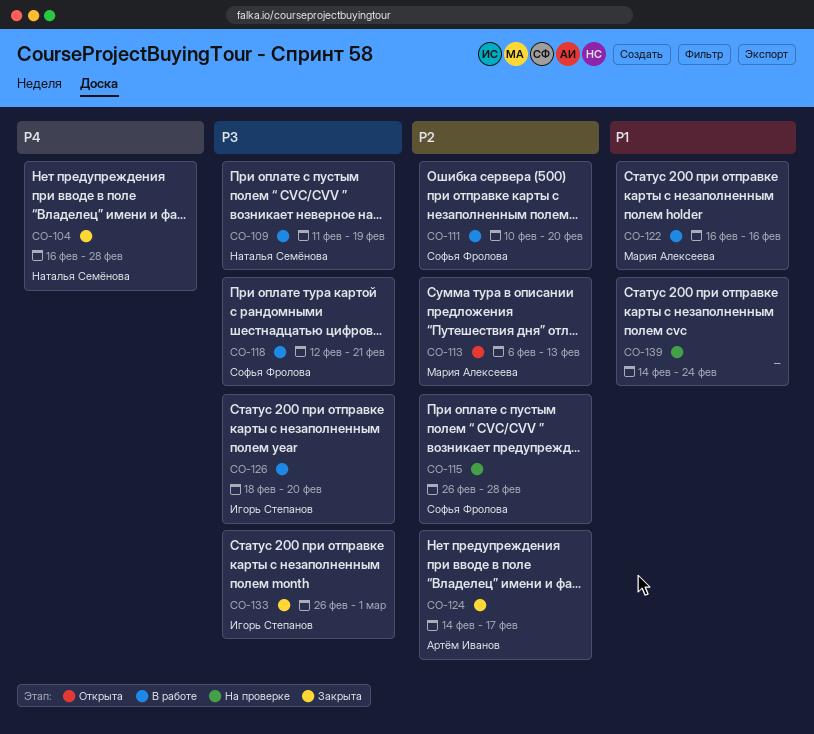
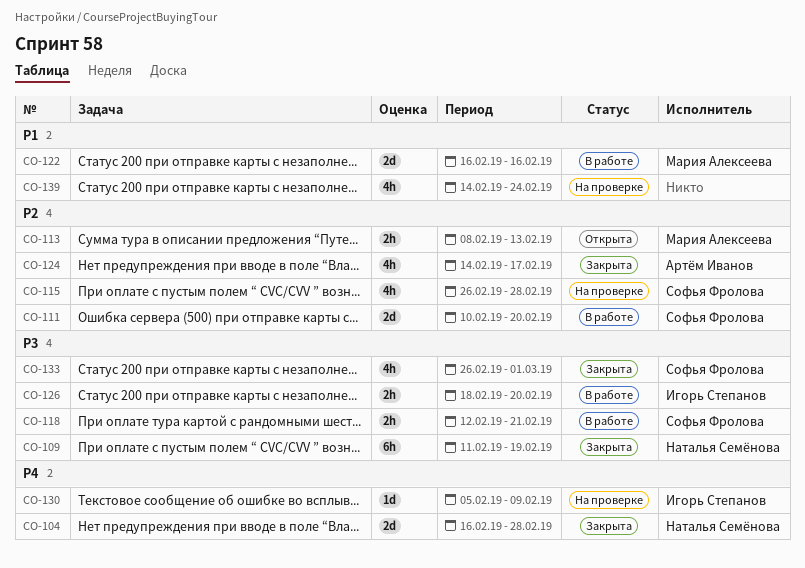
CO-109, status: В работе -> Закрыта
CO-113, start: Feb 6 -> Feb 8
CO-130: none -> present
CO-133, owner: Игорь Степанов -> Софья Фролова

